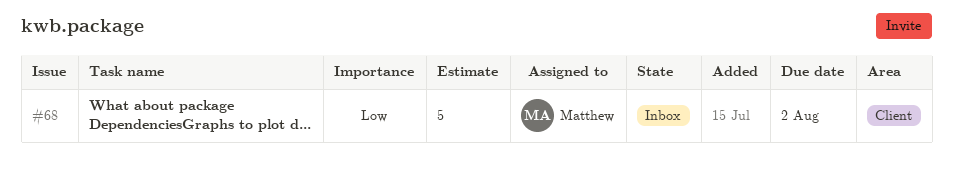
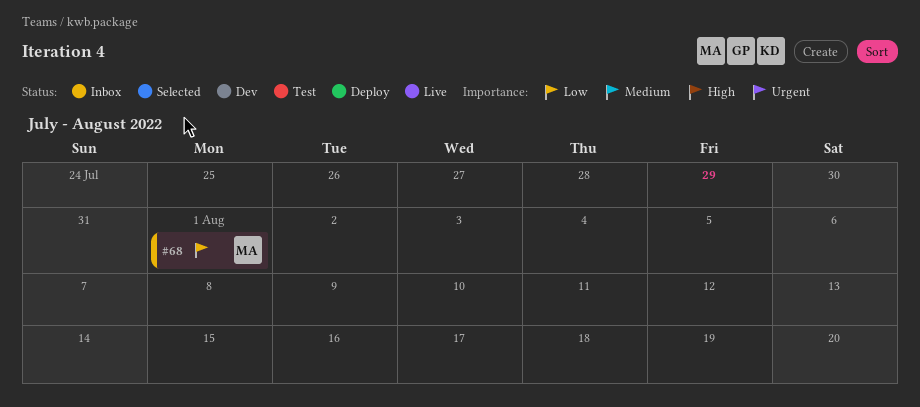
#68, due: Aug 2 -> Aug 1

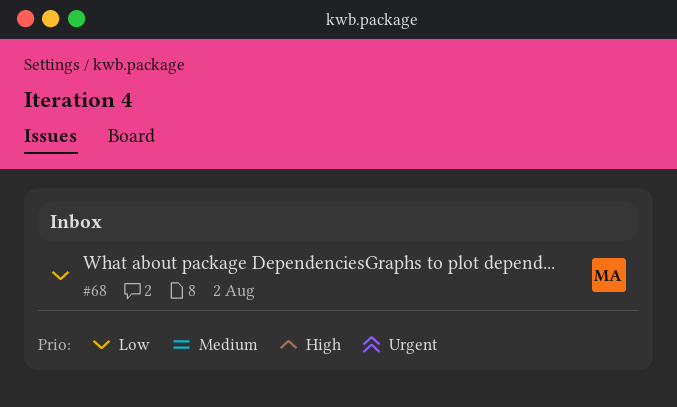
#68, due: Aug 1 -> Aug 2

